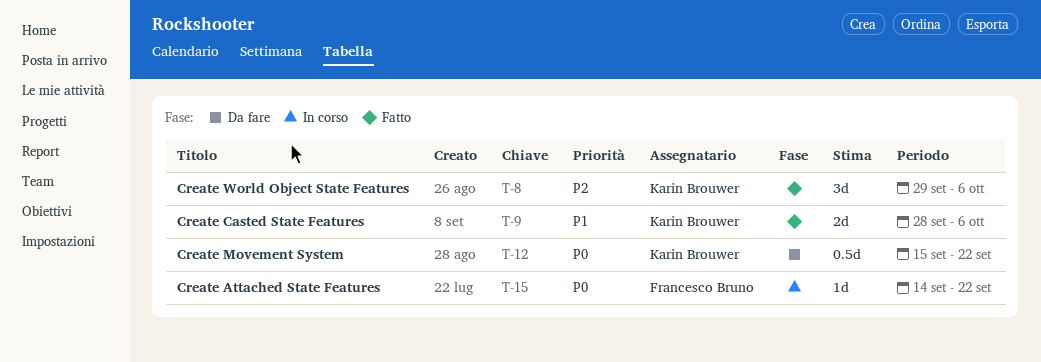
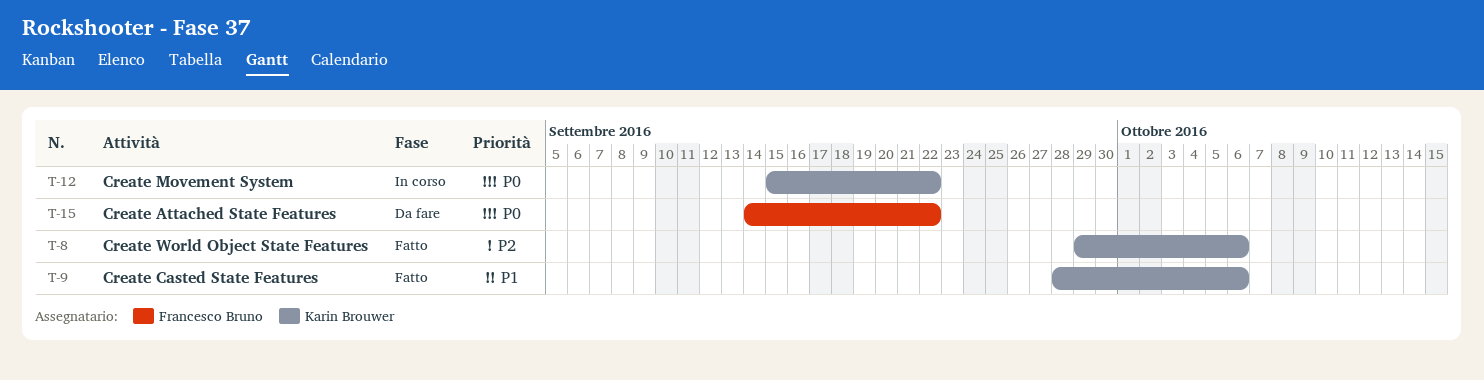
T-12, status: Da fare -> In corso
T-15, status: In corso -> Da fare

